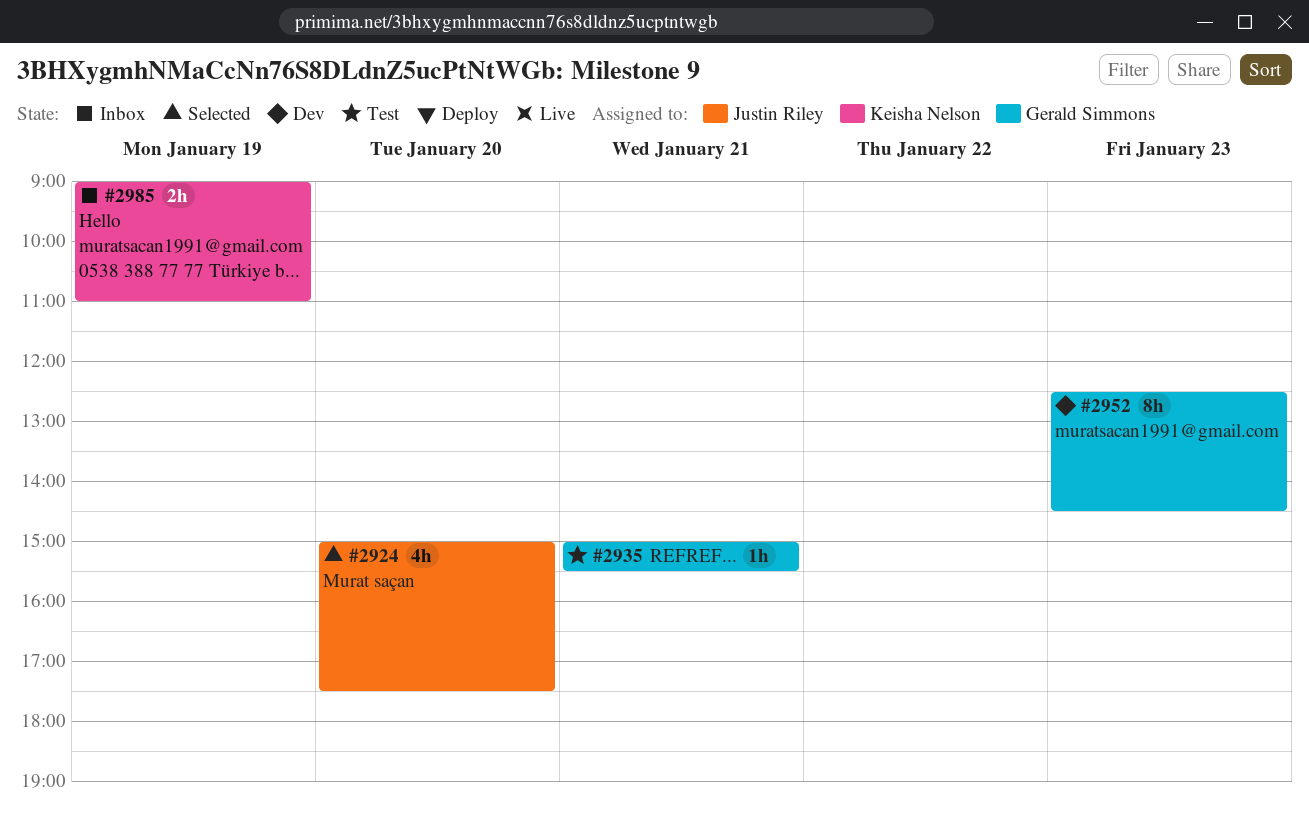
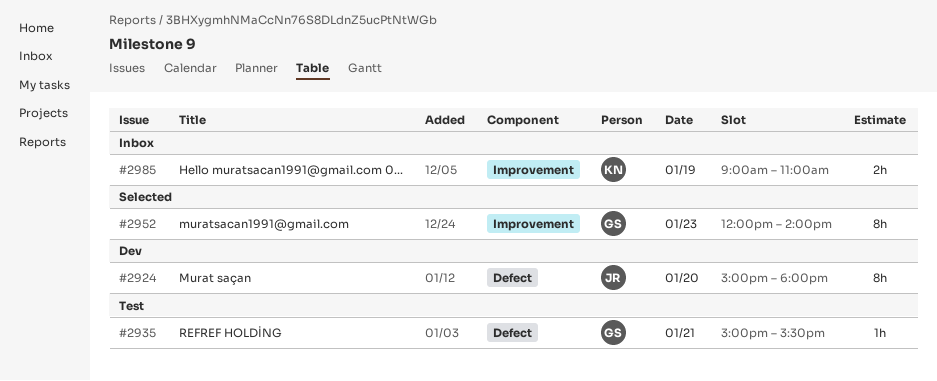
#2924, status: Selected -> Dev
#2924, estimate: 4h -> 8h
#2924, ends: 17:30 -> 18:00
#2952, status: Dev -> Selected
#2952, begins: 12:30 -> 12:00
#2952, ends: 14:30 -> 14:00

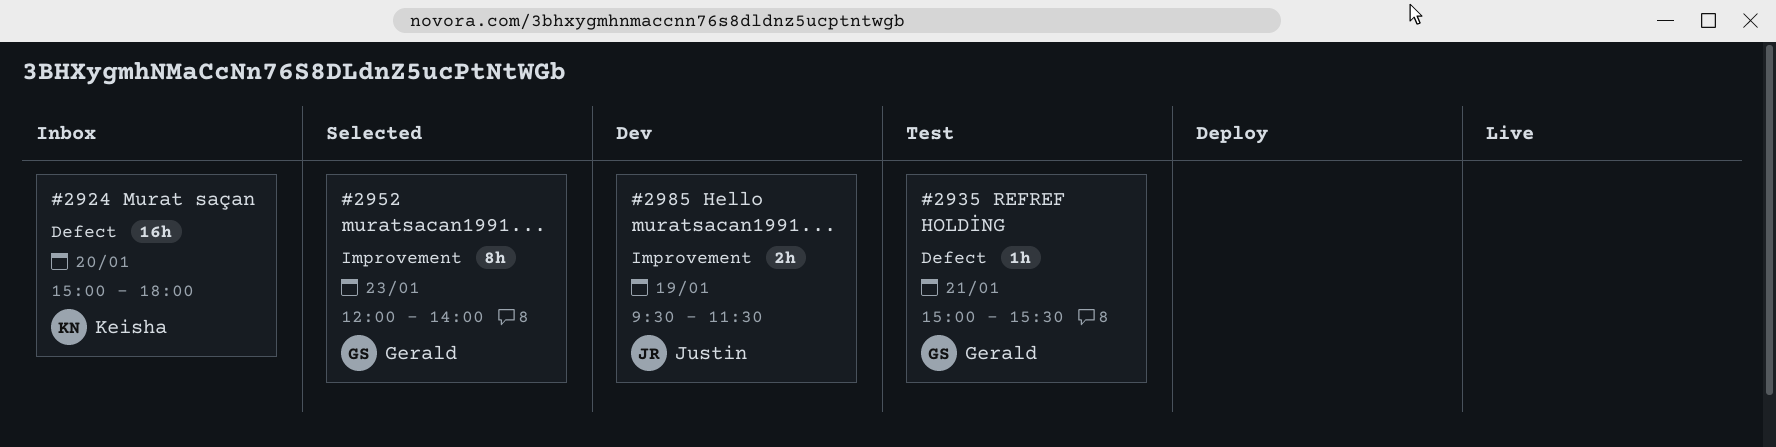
#2924, status: Dev -> Inbox
#2924, owner: Justin -> Keisha
#2924, estimate: 8h -> 16h
#2985, status: Inbox -> Dev
#2985, owner: Keisha -> Justin
#2985, begins: 09:00 -> 09:30
#2985, ends: 11:00 -> 11:30

